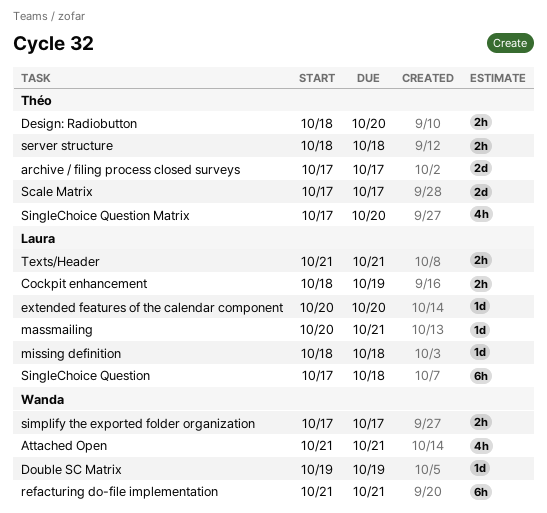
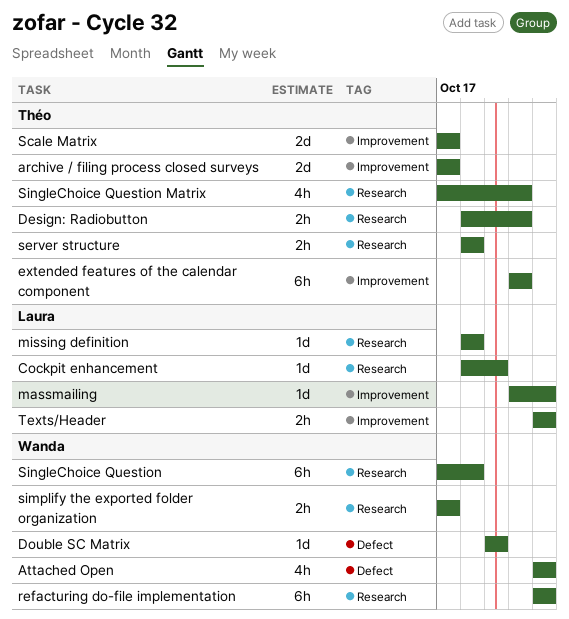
Cockpit enhancement, estimate: 2h -> 1d
extended features of the calendar component, owner: Laura -> Théo
extended features of the calendar component, estimate: 1d -> 6h
SingleChoice Question, owner: Laura -> Wanda

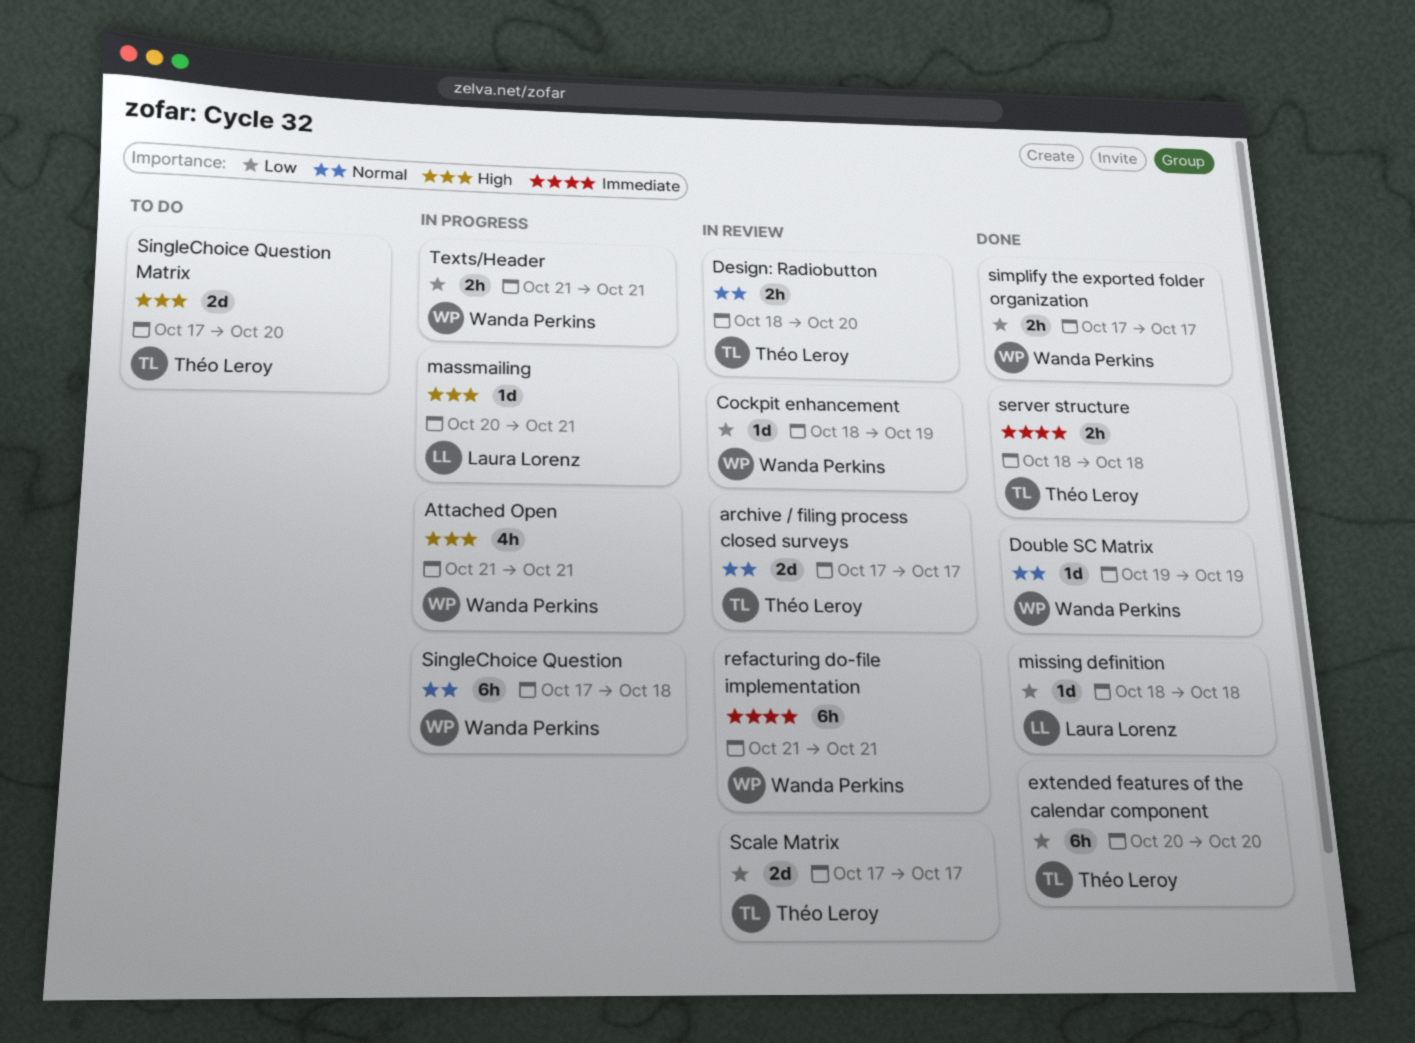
Cockpit enhancement, owner: Laura Lorenz -> Wanda Perkins
SingleChoice Question Matrix, estimate: 4h -> 2d
Texts/Header, owner: Laura Lorenz -> Wanda Perkins

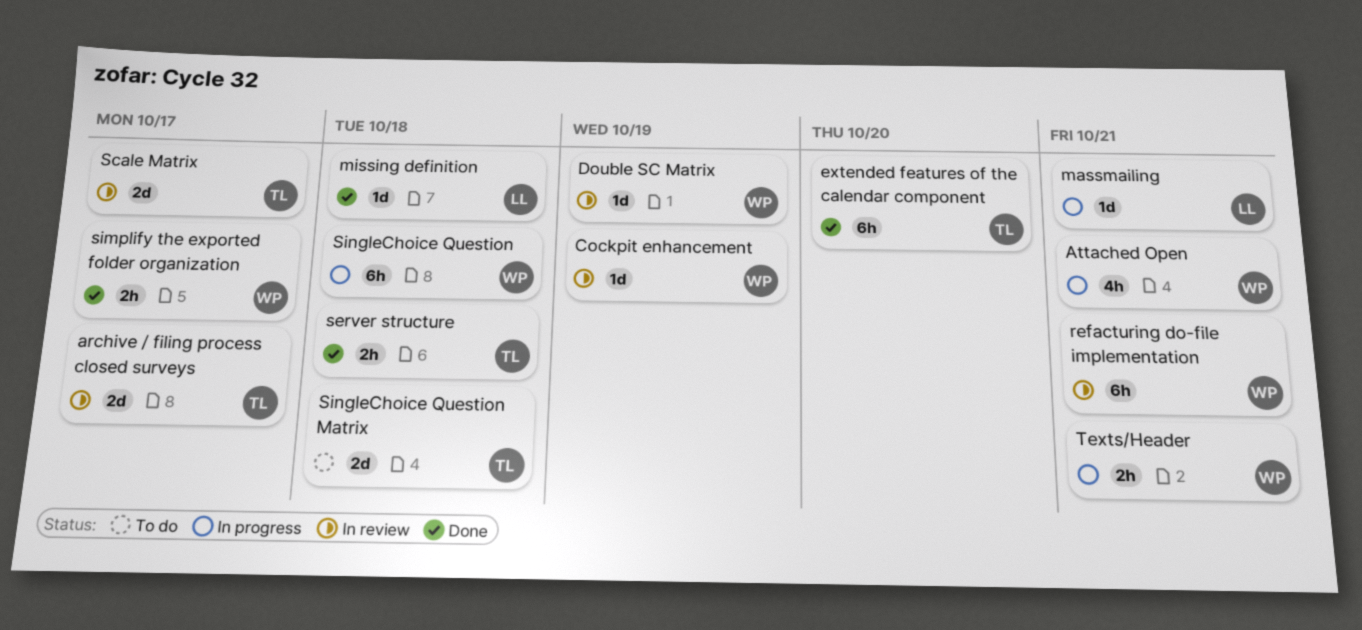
Design: Radiobutton: present -> none
Double SC Matrix, status: Done -> In review
SingleChoice Question Matrix, due: Oct 20 -> Oct 18

